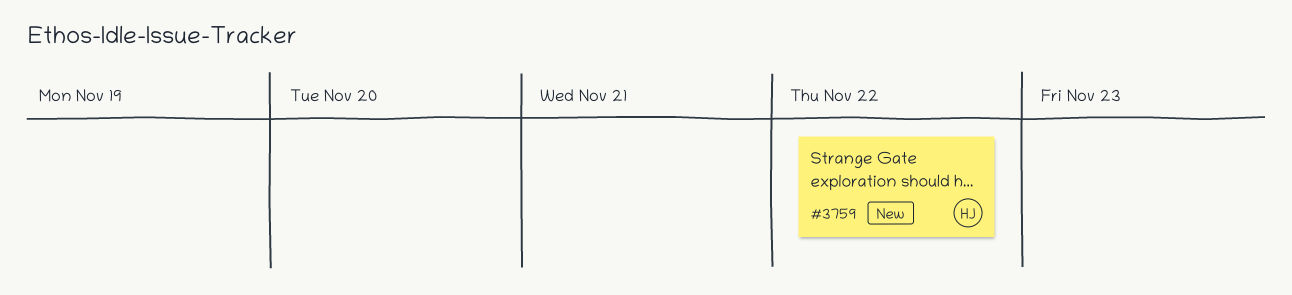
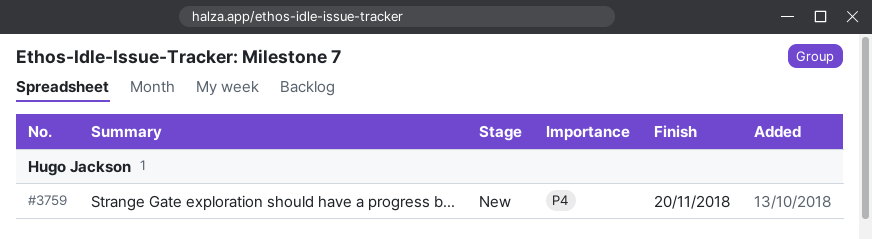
#3759, due: Nov 22 -> Nov 20

